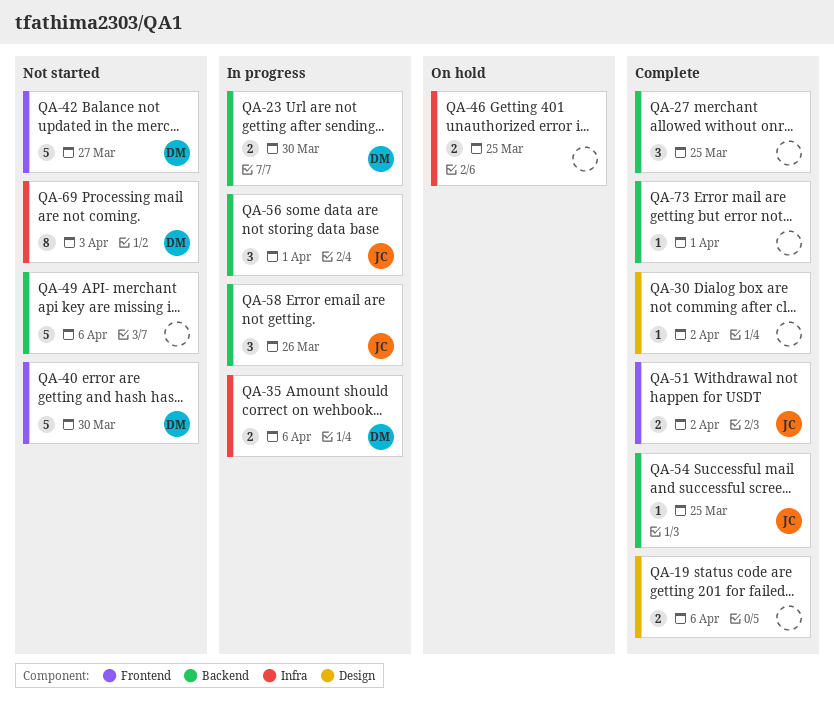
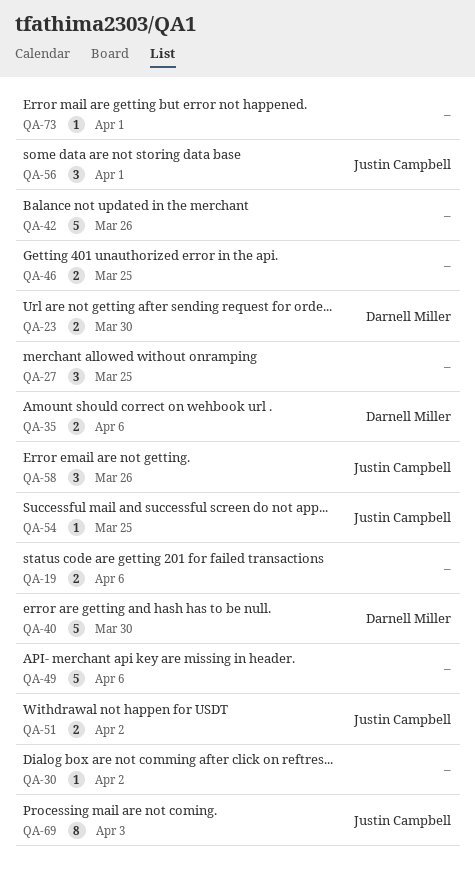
QA-42, owner: Darnell Miller -> none
QA-42, due: Mar 27 -> Mar 26
QA-69, owner: Darnell Miller -> Justin Campbell

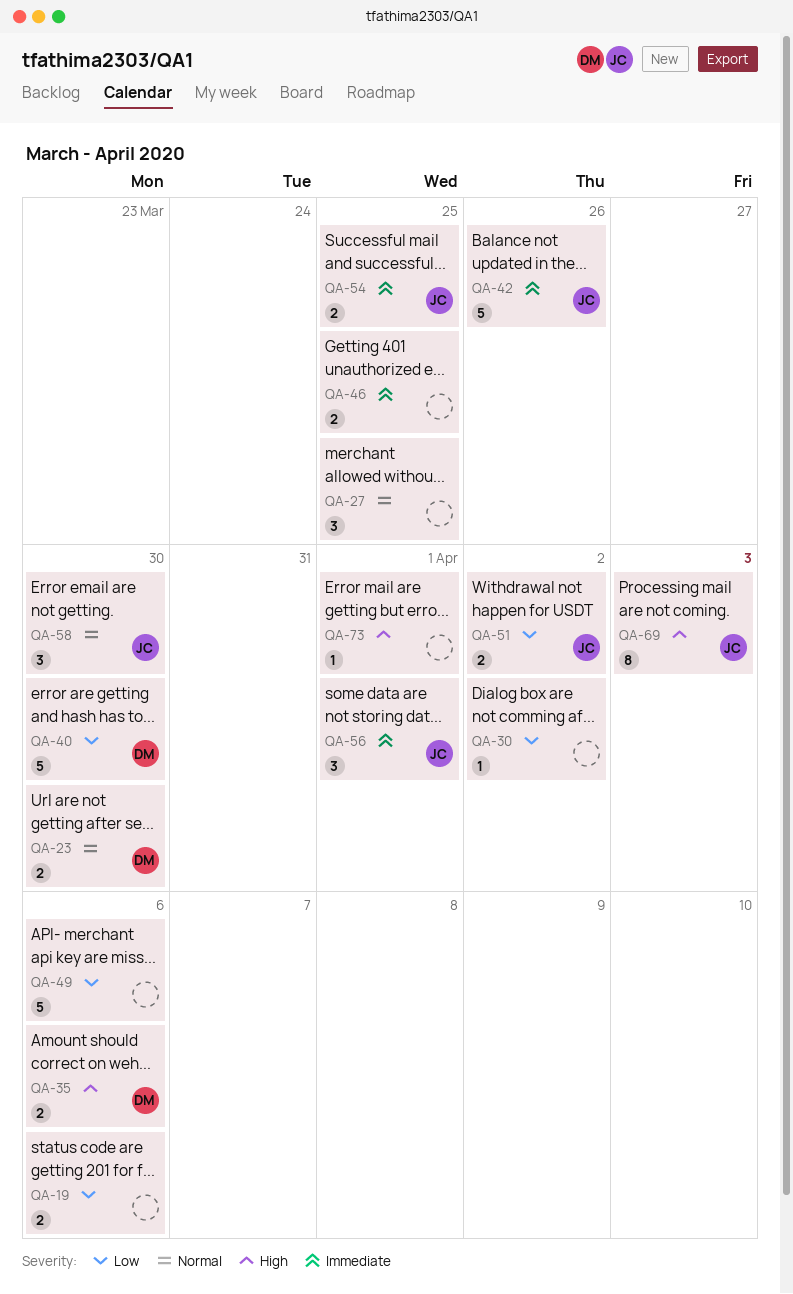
QA-42, owner: none -> Justin Campbell
QA-54, estimate: 1 -> 2
QA-58, due: Mar 26 -> Mar 30

